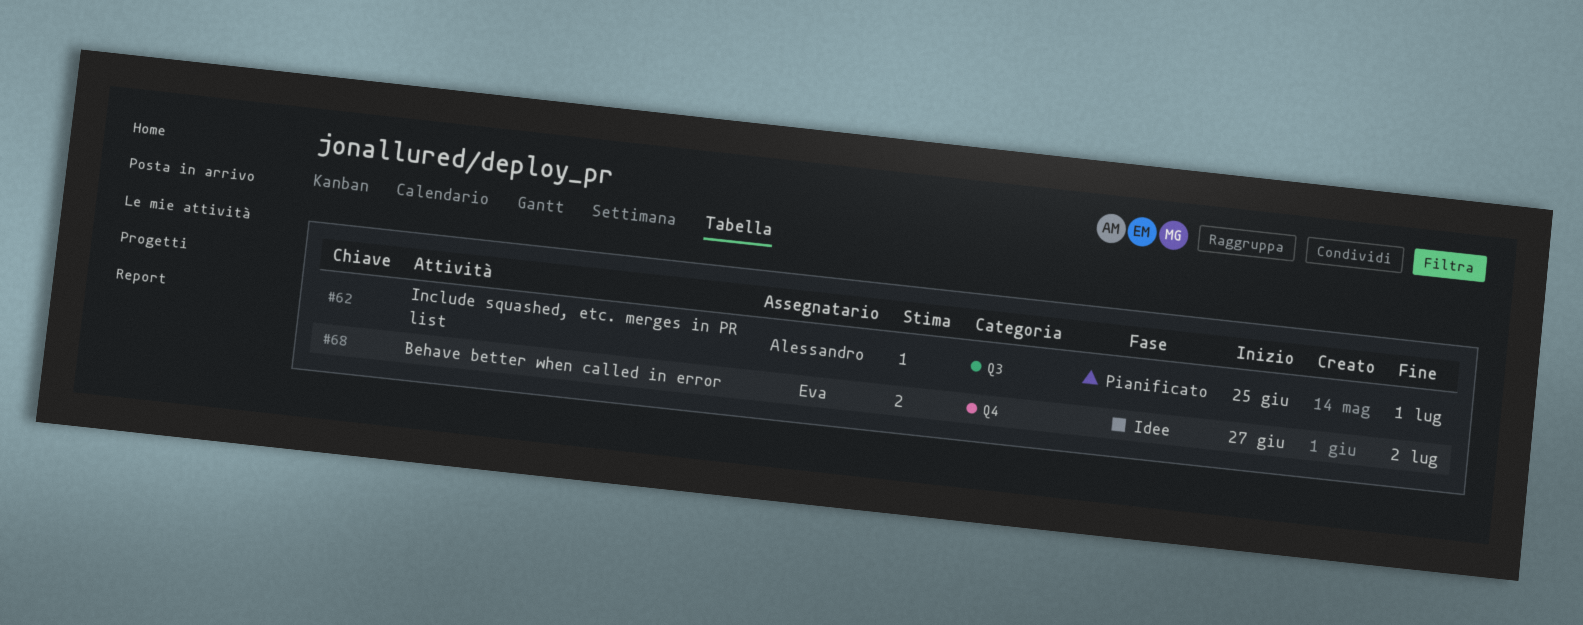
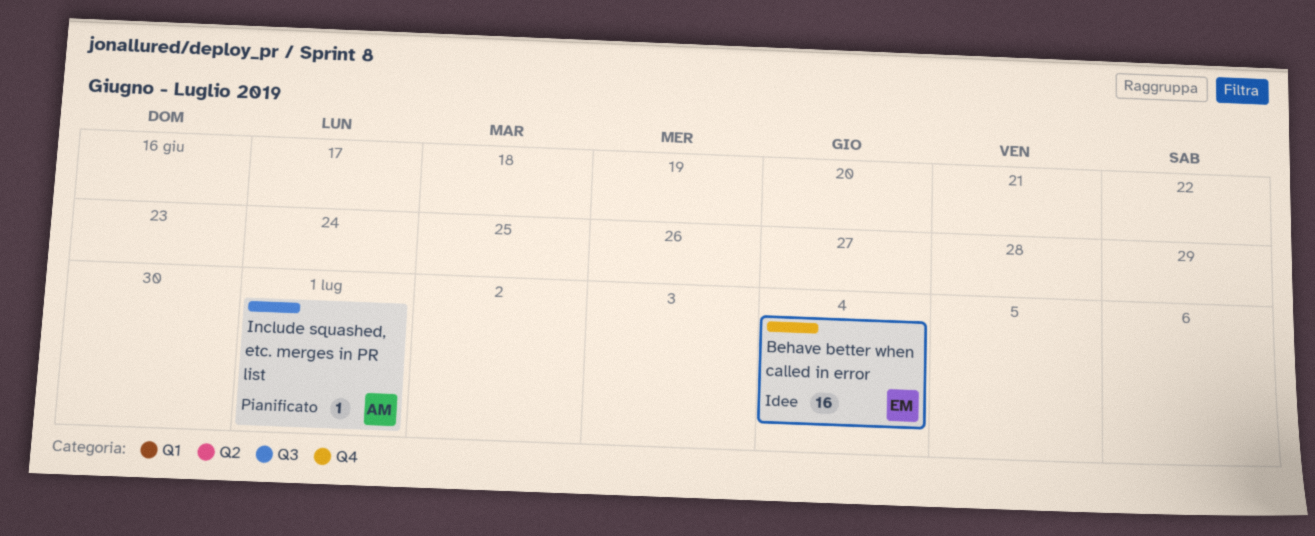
Behave better when called in error, estimate: 2 -> 16
Behave better when called in error, due: Jul 2 -> Jul 4

